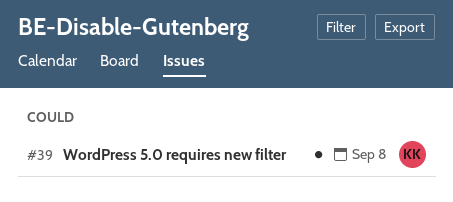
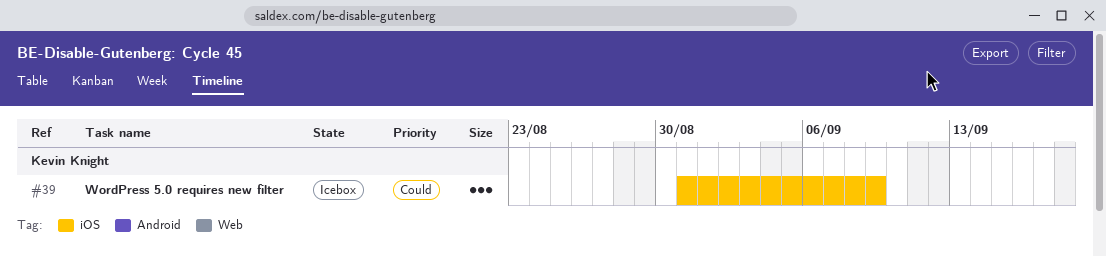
#39, estimate: 1 -> 3
#39, due: Sep 8 -> Sep 9

